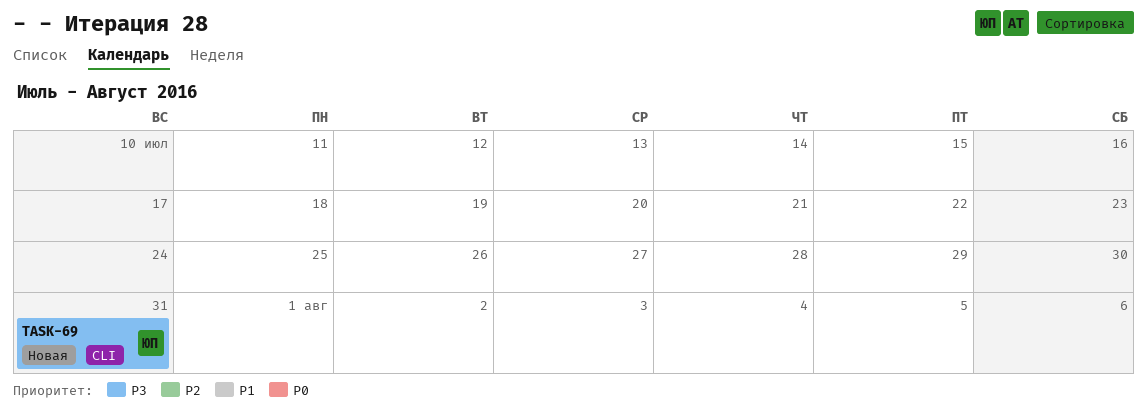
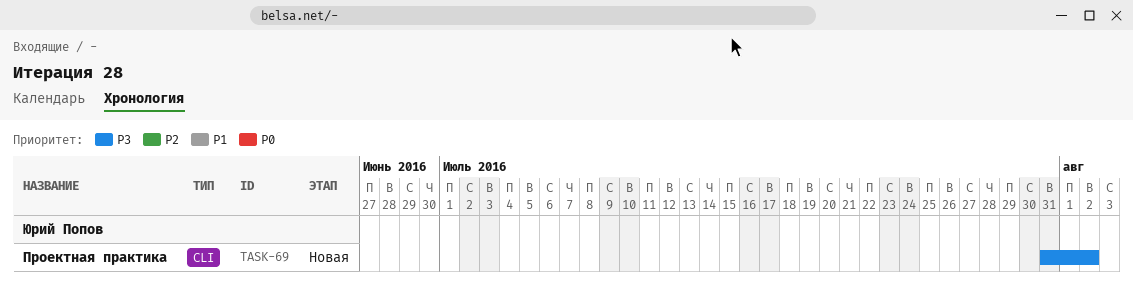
TASK-69, due: Jul 31 -> Aug 2

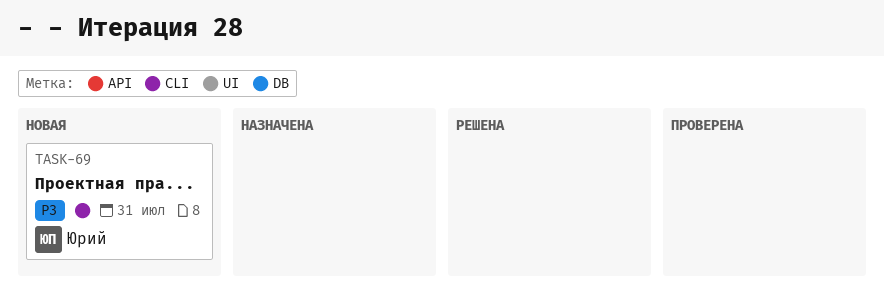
TASK-69, due: Aug 2 -> Jul 31

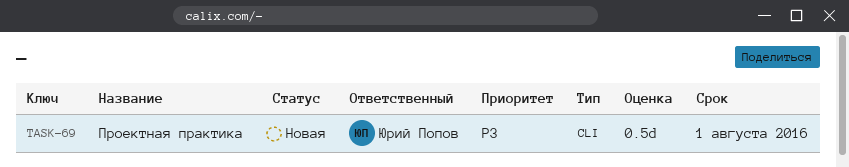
TASK-69, due: Jul 31 -> Aug 1

